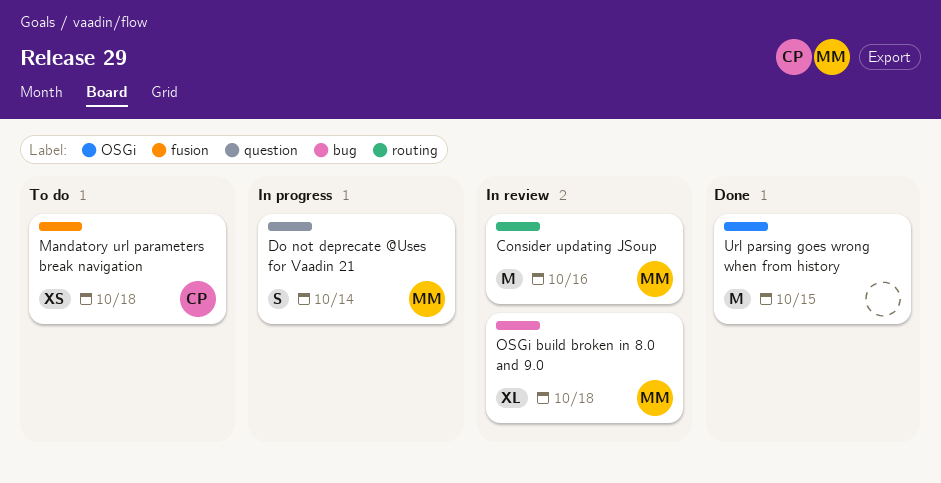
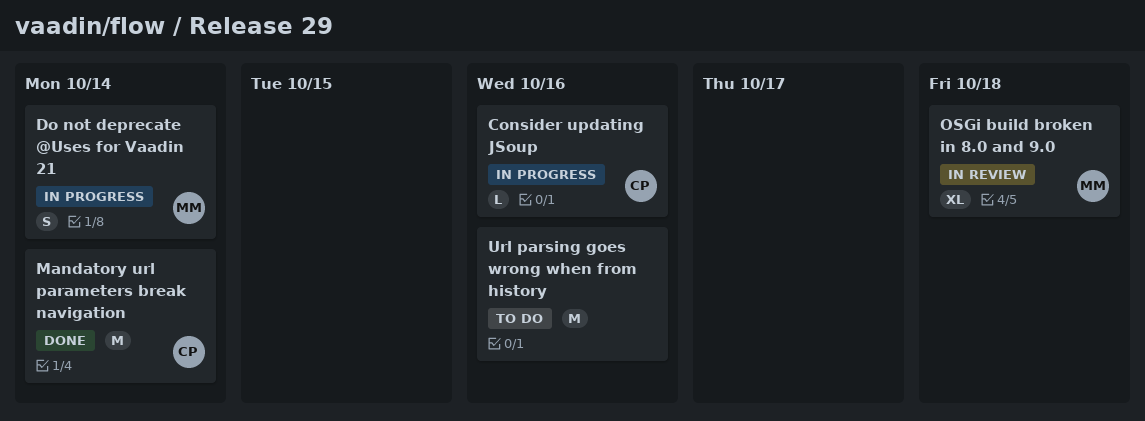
Consider updating JSoup, status: In review -> In progress
Consider updating JSoup, owner: MM -> CP
Consider updating JSoup, estimate: M -> L
Mandatory url parameters break navigation, status: To do -> Done
Mandatory url parameters break navigation, estimate: XS -> M
Mandatory url parameters break navigation, due: Oct 18 -> Oct 14
Url parsing goes wrong when from history, status: Done -> To do
Url parsing goes wrong when from history, due: Oct 15 -> Oct 16

